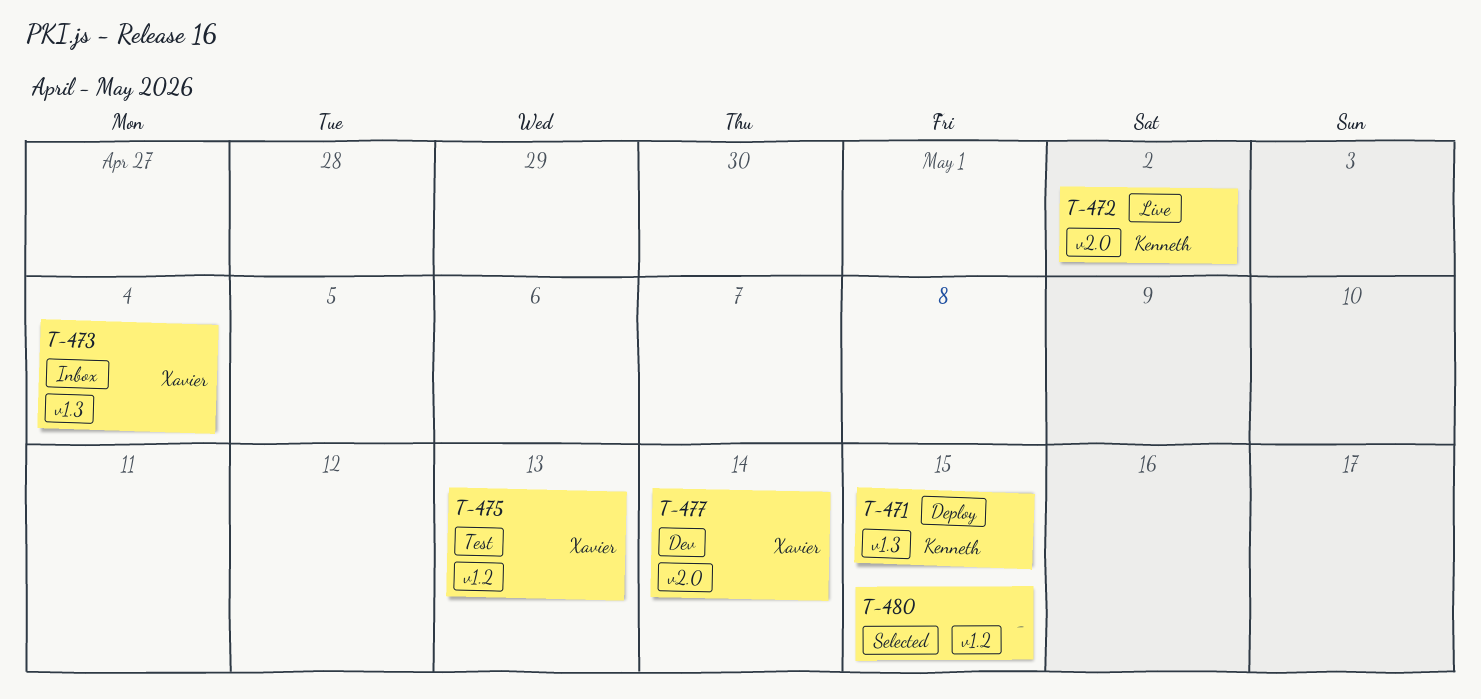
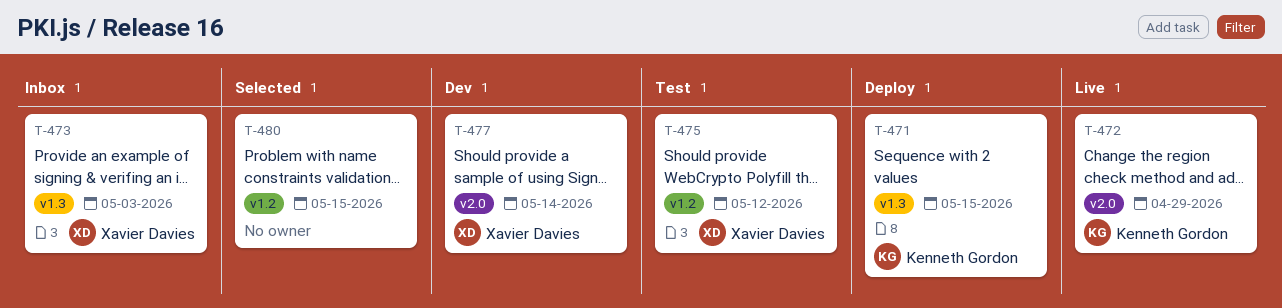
T-472, due: May 2 -> Apr 29
T-473, due: May 4 -> May 3
T-475, due: May 13 -> May 12

